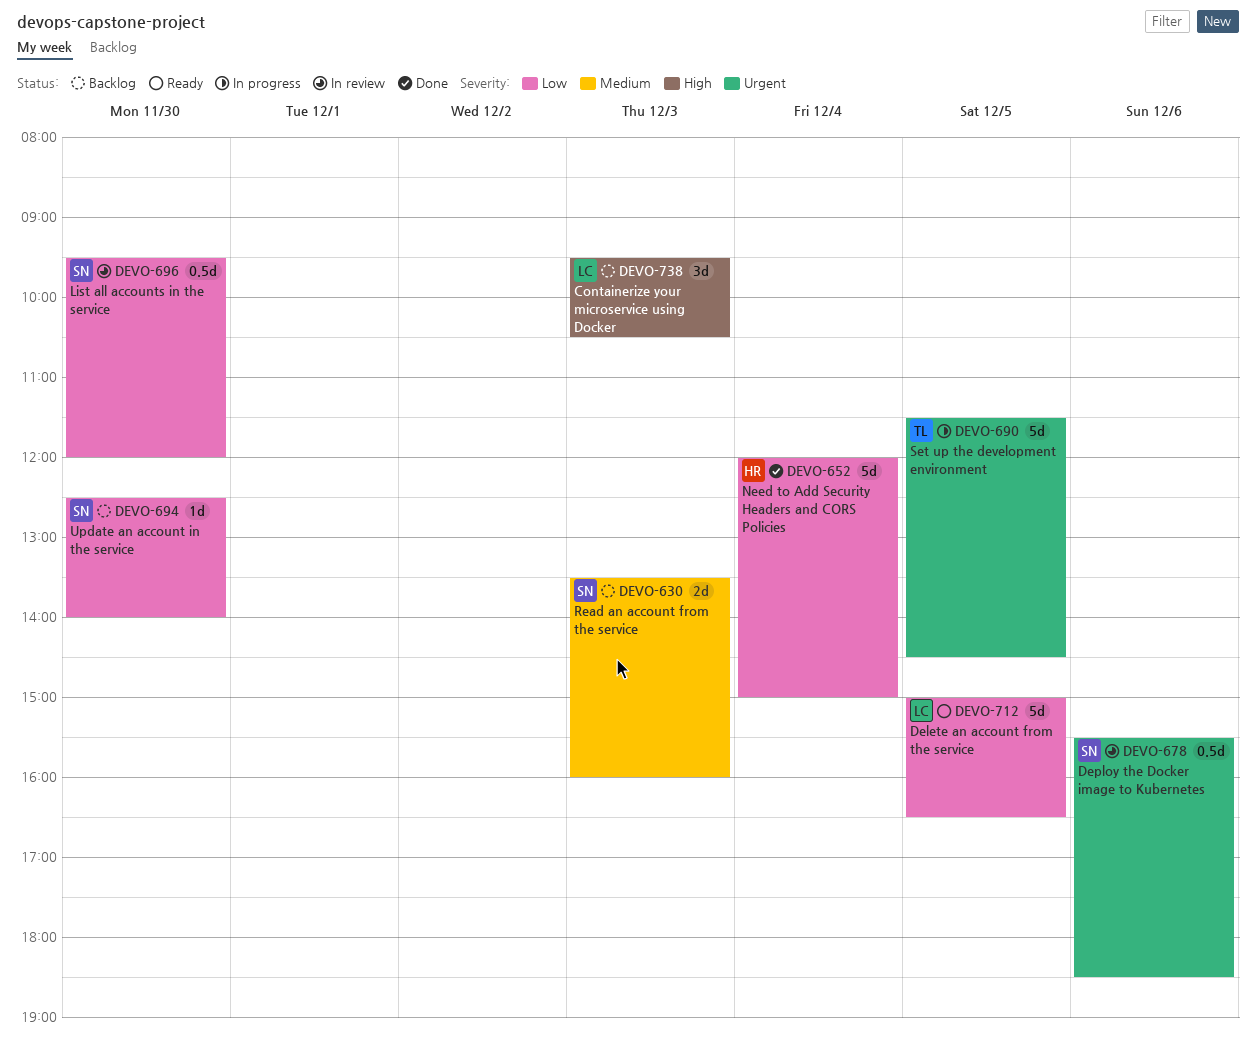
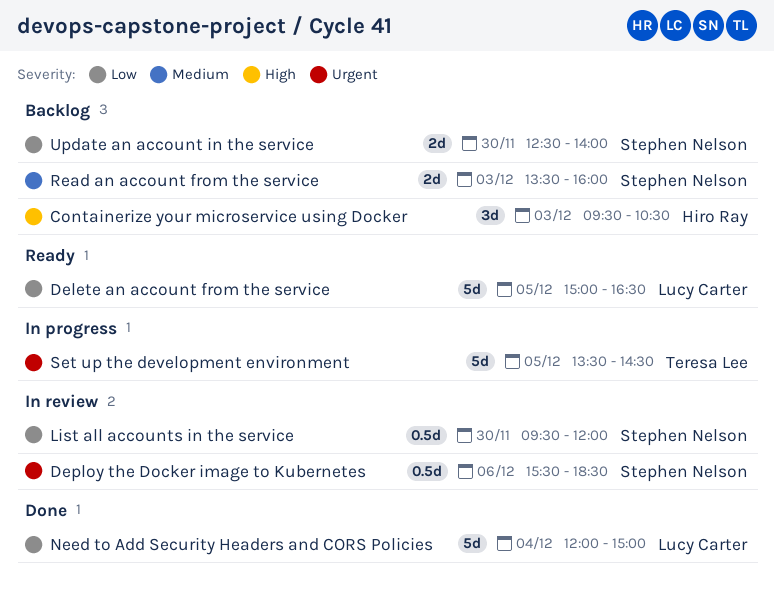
Containerize your microservice using Docker, owner: Lucy Carter -> Hiro Ray
Need to Add Security Headers and CORS Policies, owner: Hiro Ray -> Lucy Carter
Set up the development environment, begins: 11:30 -> 13:30
Update an account in the service, estimate: 1d -> 2d

